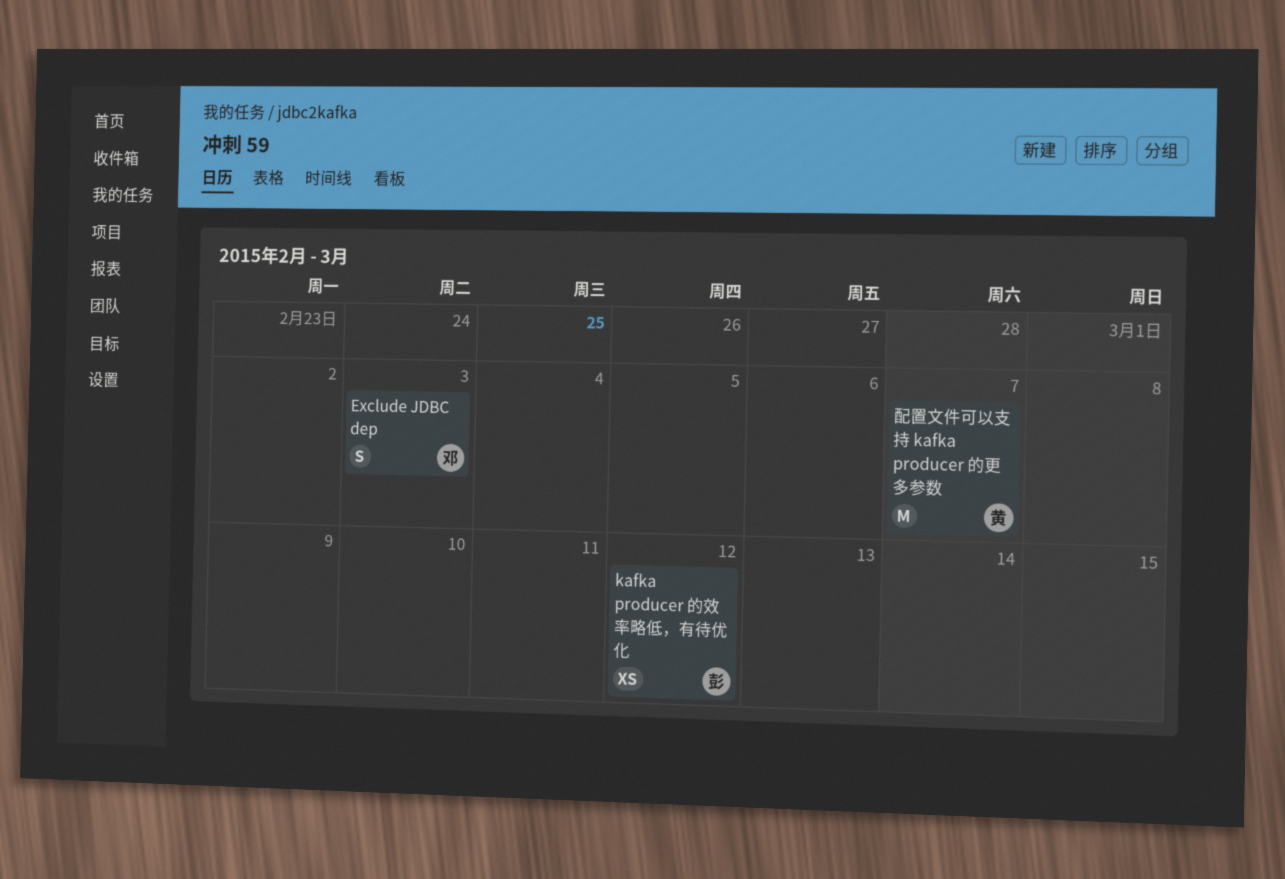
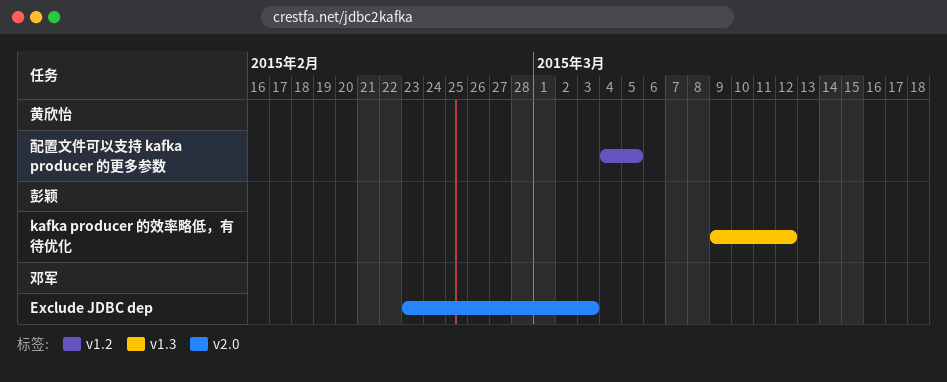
配置文件可以支持 kafka producer 的更多参数, due: Mar 7 -> Mar 5

